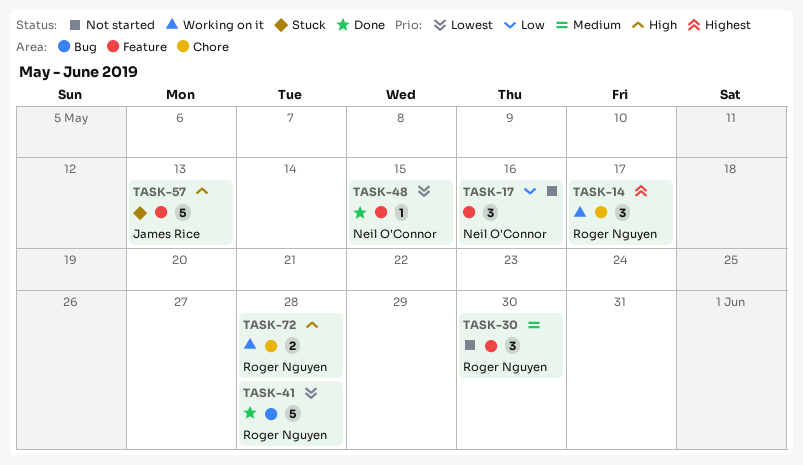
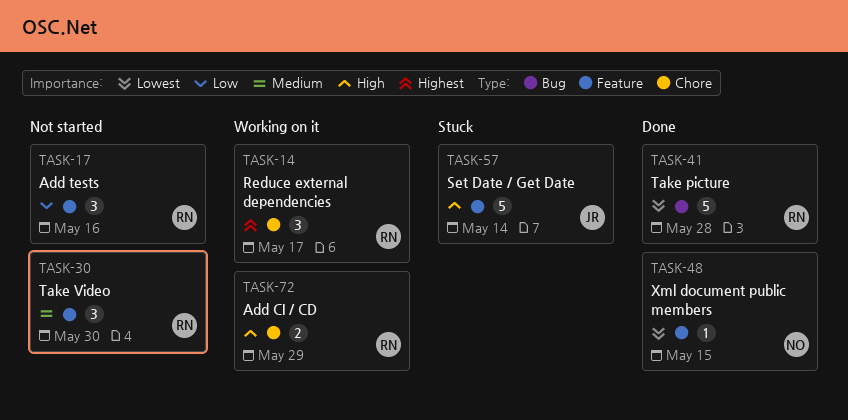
TASK-17, owner: Neil O'Connor -> Roger Nguyen
TASK-57, due: May 13 -> May 14
TASK-72, due: May 28 -> May 29

